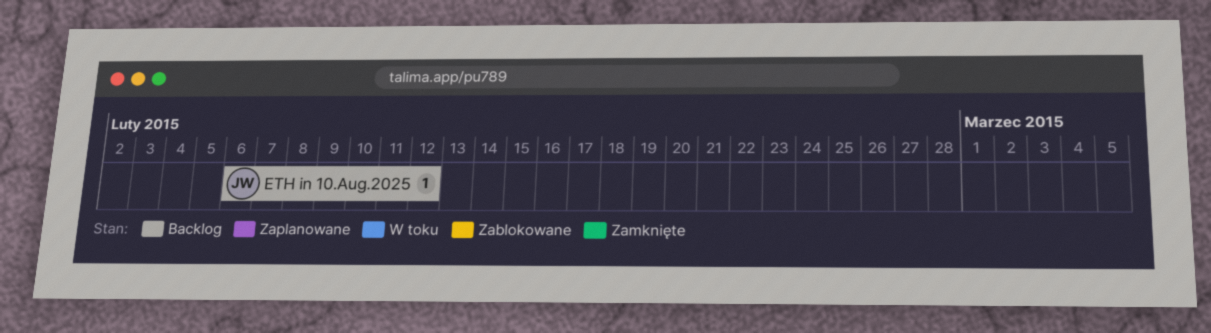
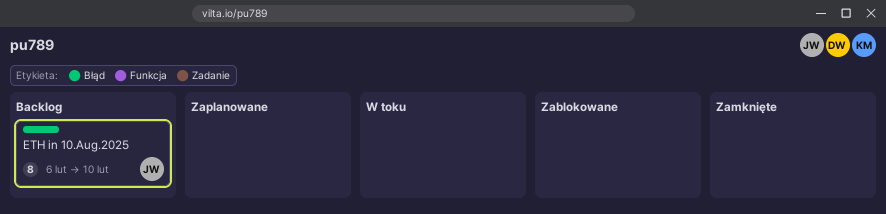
ETH in 10.Aug.2025, estimate: 1 -> 8
ETH in 10.Aug.2025, due: Feb 12 -> Feb 10

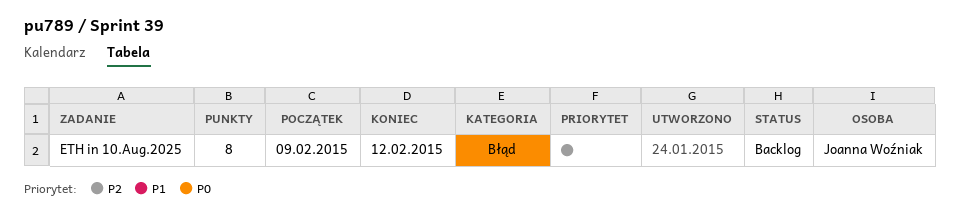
ETH in 10.Aug.2025, start: Feb 6 -> Feb 9
ETH in 10.Aug.2025, due: Feb 10 -> Feb 12

